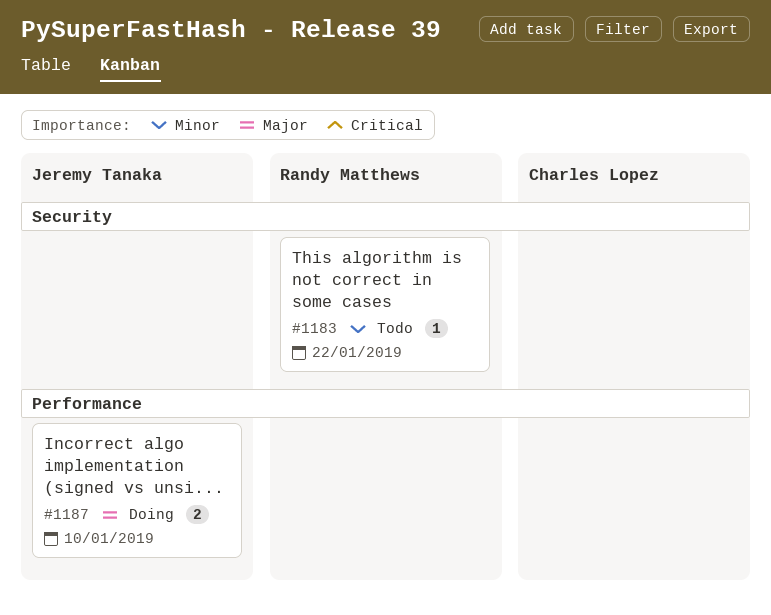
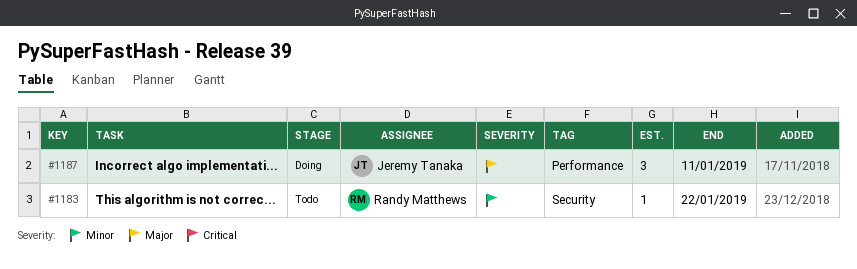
#1187, estimate: 2 -> 3
#1187, due: Jan 10 -> Jan 11

